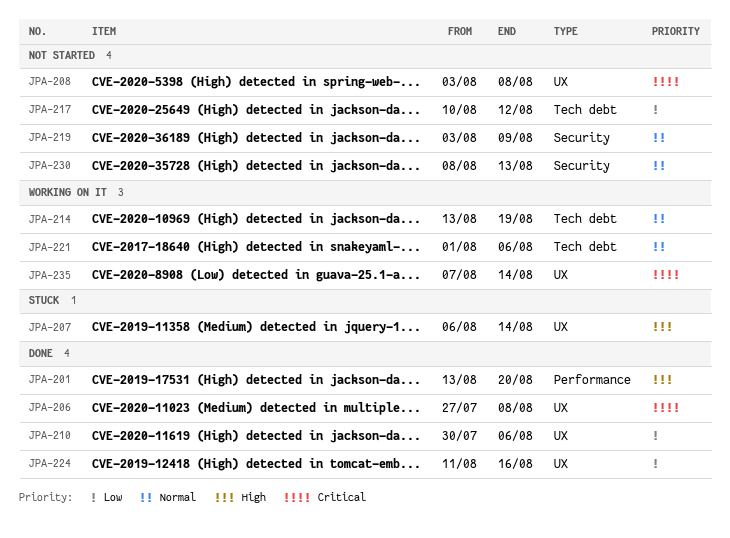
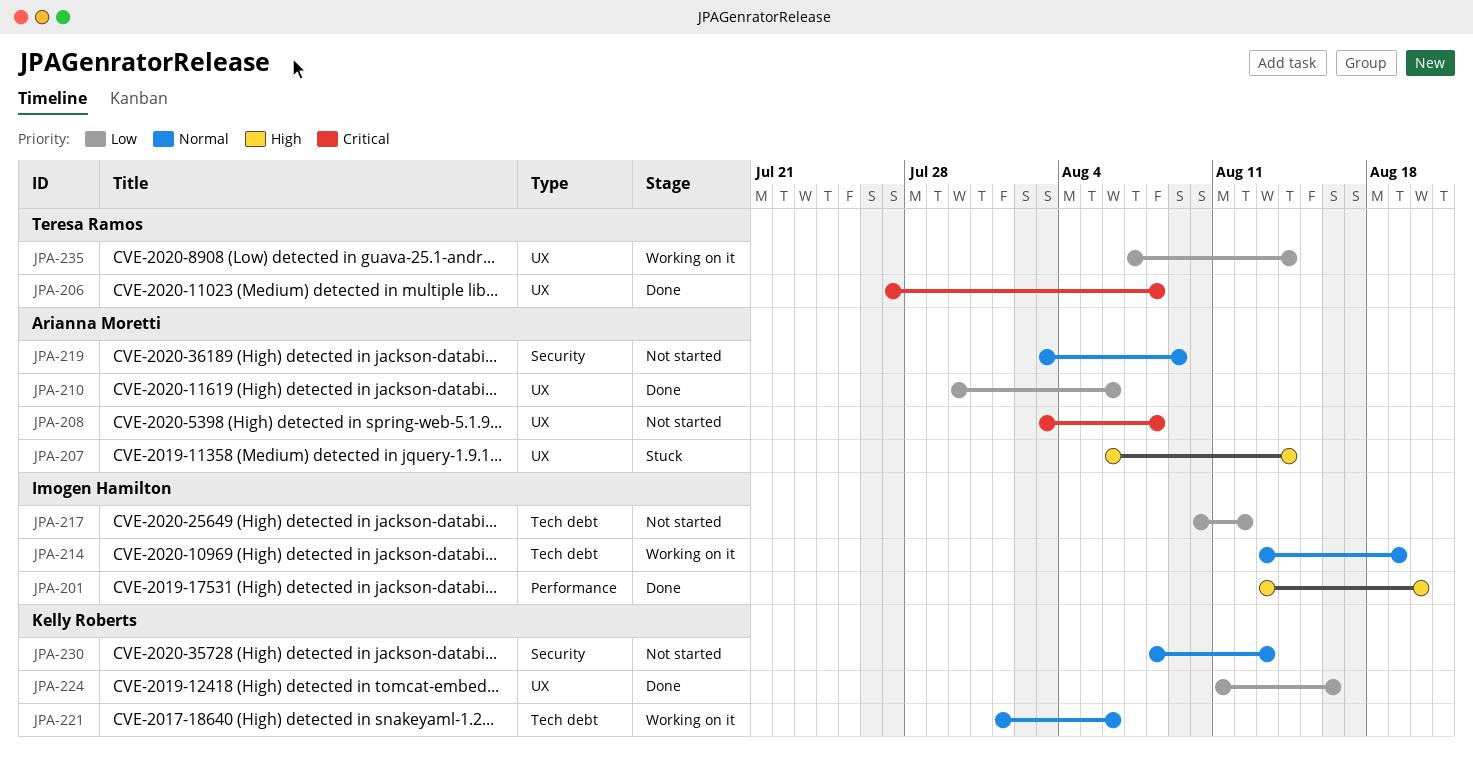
JPA-235, priority: Critical -> Low

